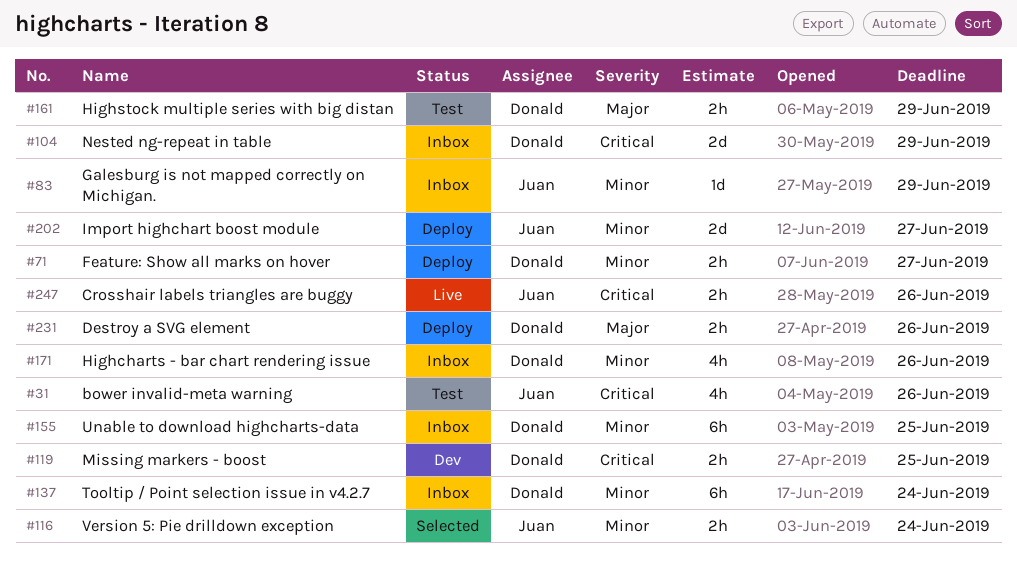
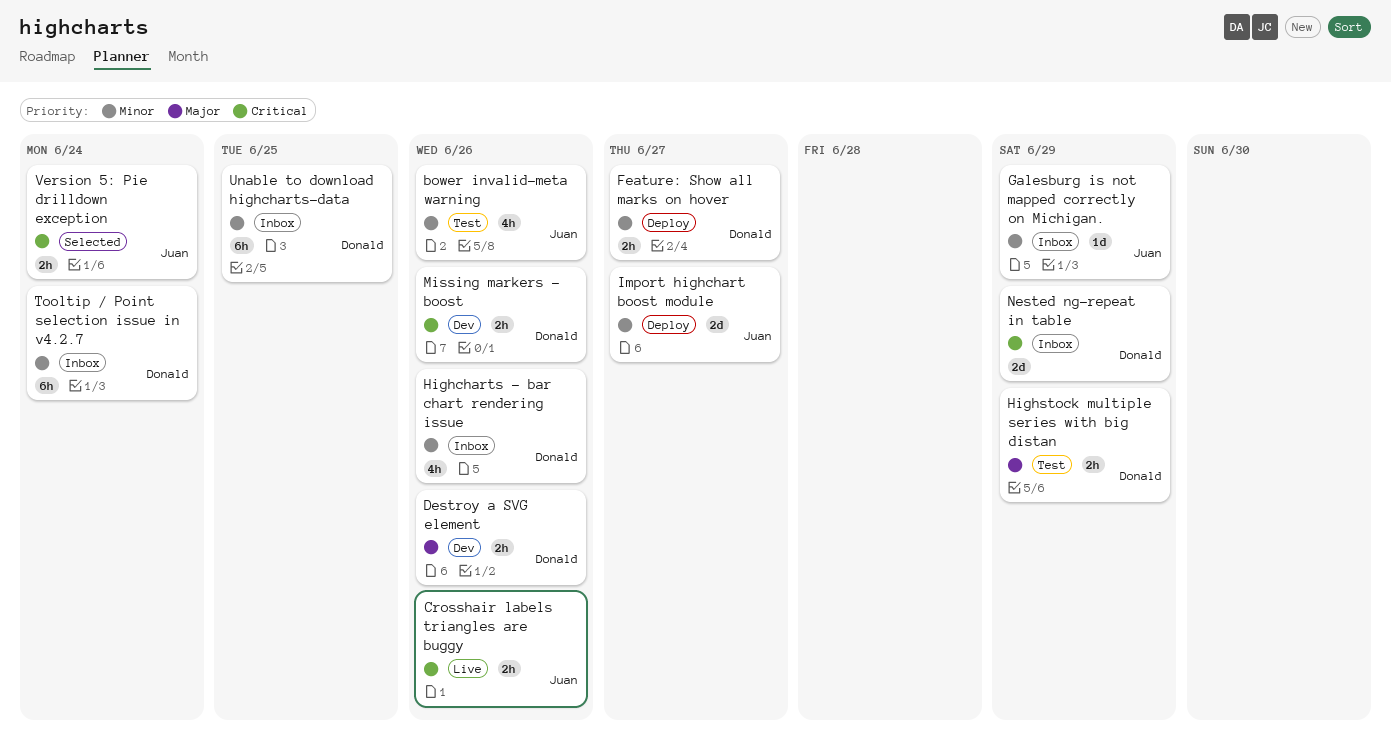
bower invalid-meta warning, priority: Critical -> Minor
Destroy a SVG element, status: Deploy -> Dev
Missing markers - boost, due: Jun 25 -> Jun 26
Version 5: Pie drilldown exception, priority: Minor -> Critical

